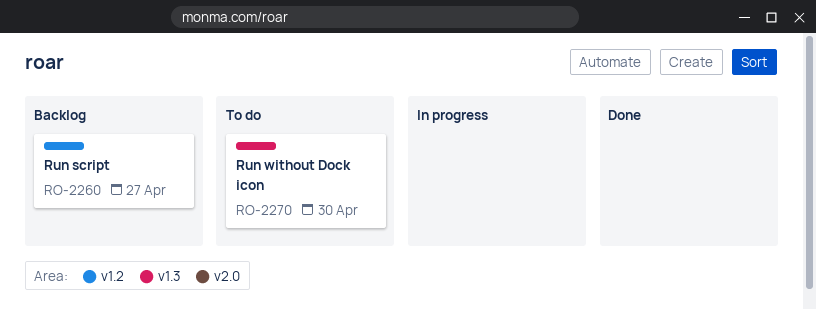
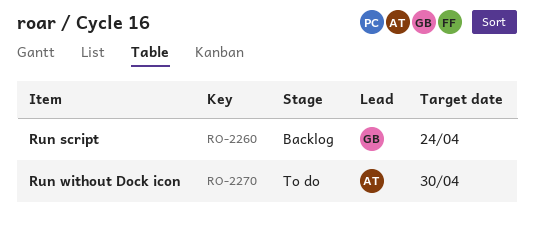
RO-2260, due: Apr 27 -> Apr 24

